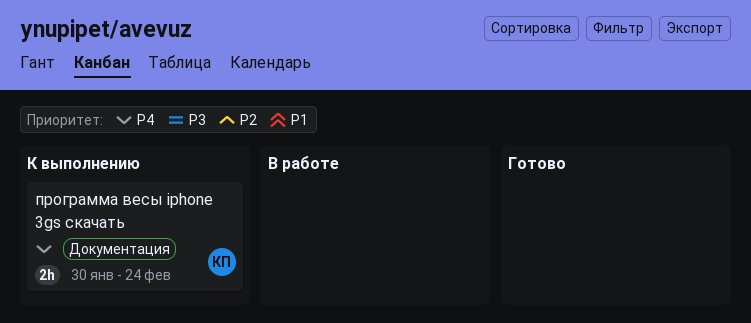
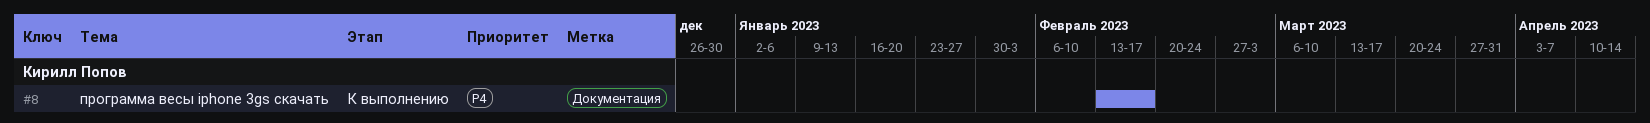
программа весы iphone 3gs скачать, start: Jan 30 -> Feb 13
программа весы iphone 3gs скачать, due: Feb 24 -> Feb 17

